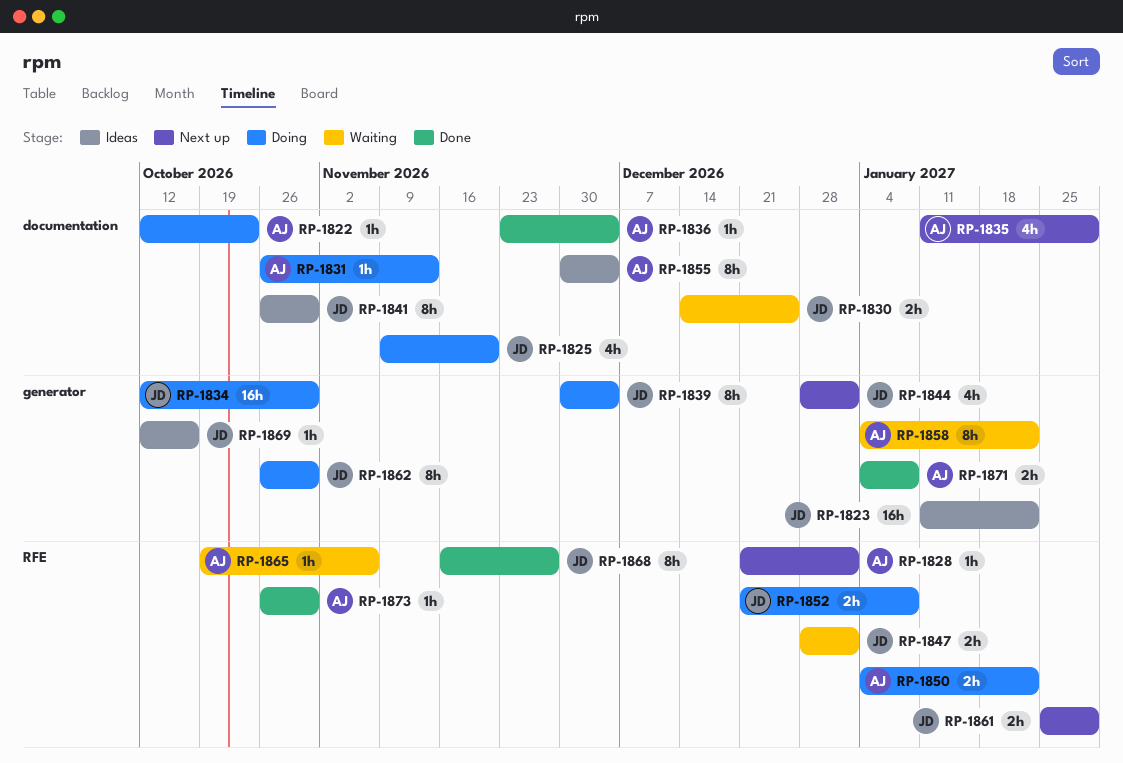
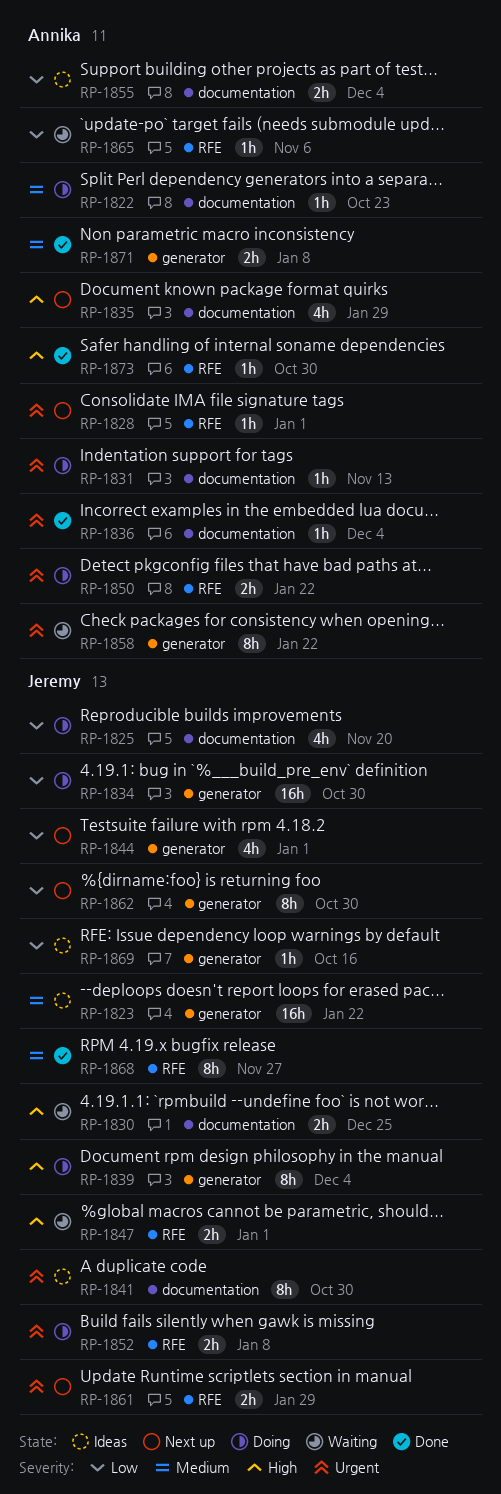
RP-1855, estimate: 8h -> 2h
RP-1862, status: Doing -> Next up

